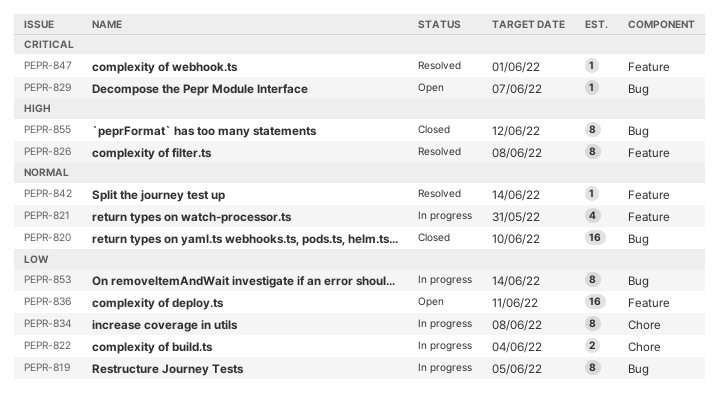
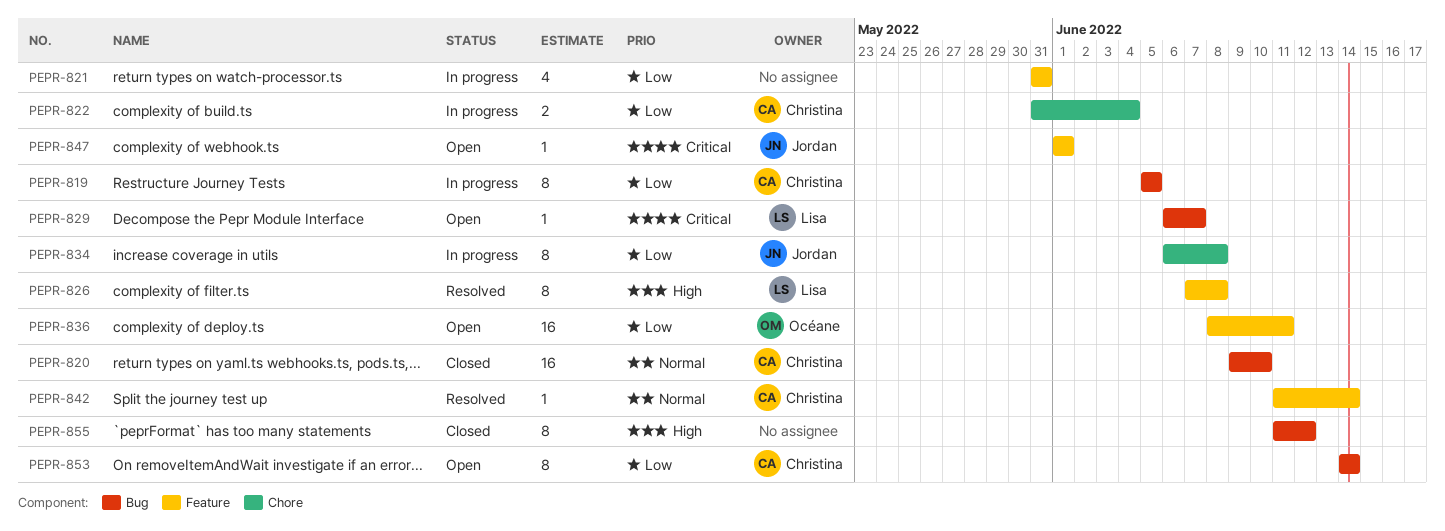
PEPR-821, priority: Normal -> Low
PEPR-847, status: Resolved -> Open
PEPR-853, status: In progress -> Open

